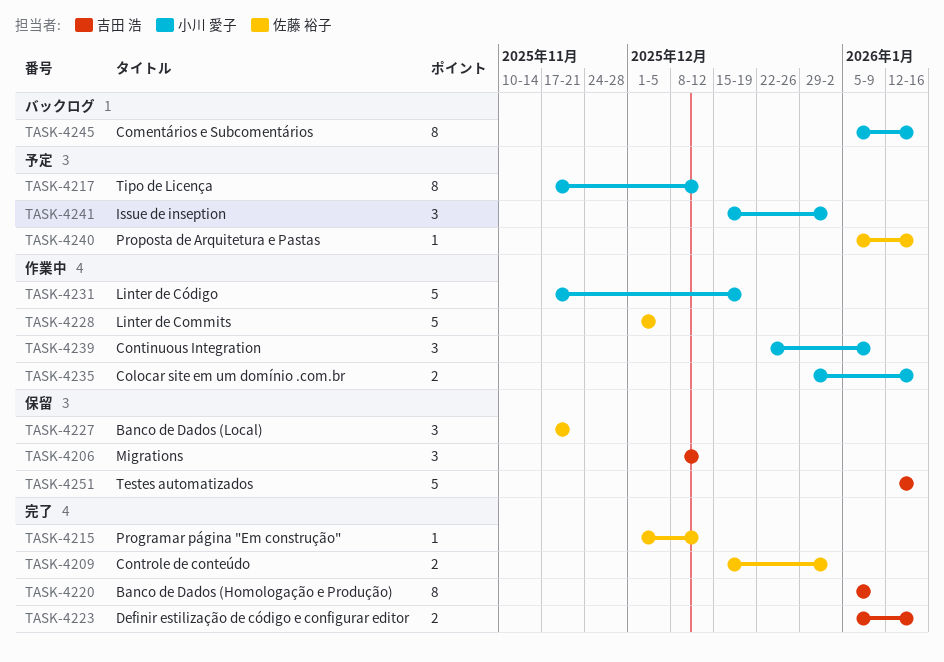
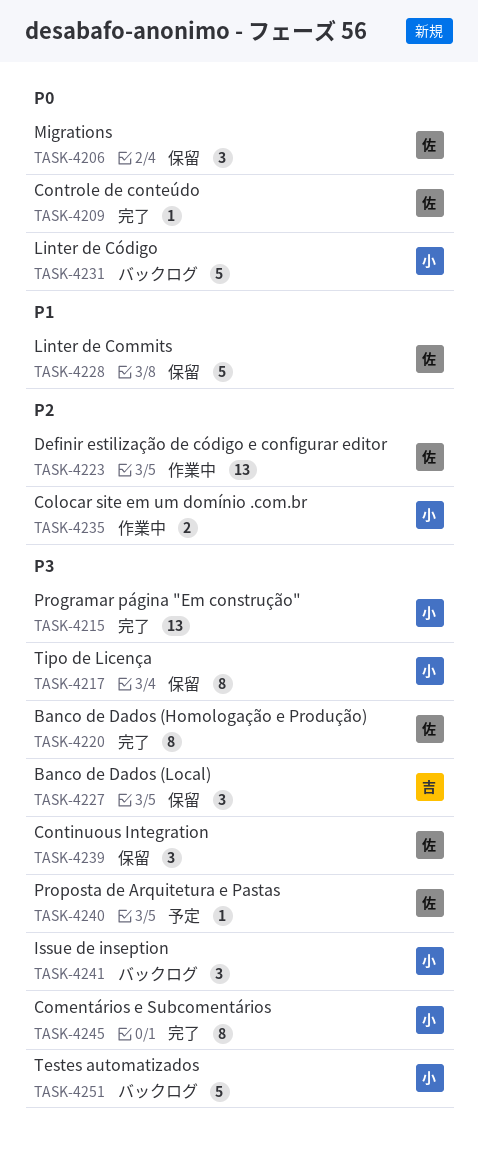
TASK-4206, owner: 吉田 浩 -> 佐藤 裕子
TASK-4209, estimate: 2 -> 1
TASK-4215, owner: 佐藤 裕子 -> 小川 愛子
TASK-4215, estimate: 1 -> 13
TASK-4217, status: 予定 -> 保留
TASK-4220, owner: 吉田 浩 -> 佐藤 裕子
TASK-4223, status: 完了 -> 作業中
TASK-4223, owner: 吉田 浩 -> 佐藤 裕子
TASK-4223, estimate: 2 -> 13
TASK-4227, owner: 佐藤 裕子 -> 吉田 浩
TASK-4228, status: 作業中 -> 保留
TASK-4231, status: 作業中 -> バックログ
TASK-4239, status: 作業中 -> 保留
TASK-4239, owner: 小川 愛子 -> 佐藤 裕子
TASK-4241, status: 予定 -> バックログ
TASK-4245, status: バックログ -> 完了
TASK-4251, status: 保留 -> バックログ
TASK-4251, owner: 吉田 浩 -> 小川 愛子

